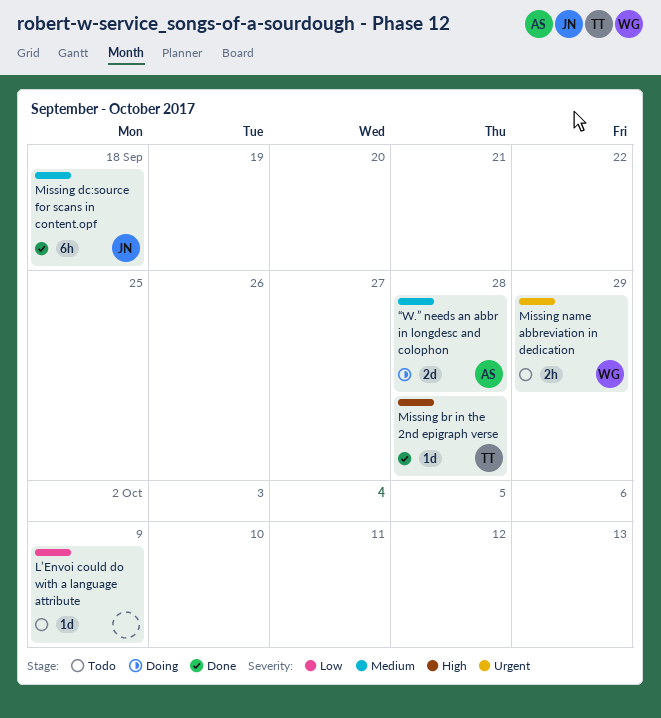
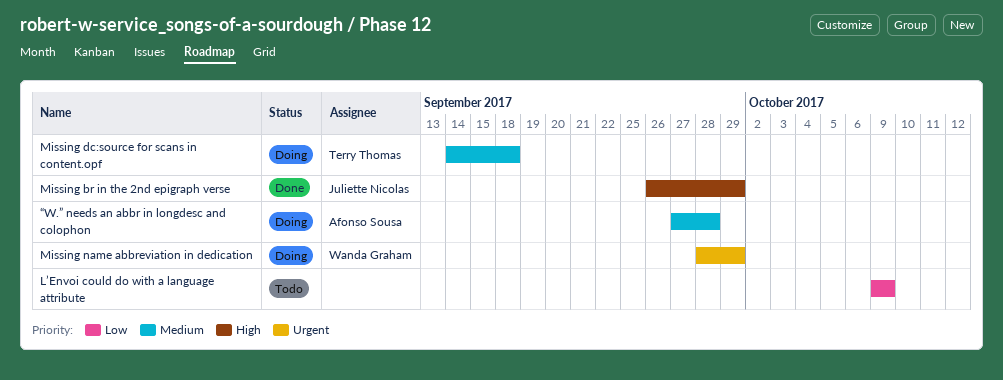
Missing br in the 2nd epigraph verse, owner: Terry Thomas -> Juliette Nicolas
Missing br in the 2nd epigraph verse, due: Sep 28 -> Sep 29
Missing dc:source for scans in content.opf, status: Done -> Doing
Missing dc:source for scans in content.opf, owner: Juliette Nicolas -> Terry Thomas
Missing name abbreviation in dedication, status: Todo -> Doing

